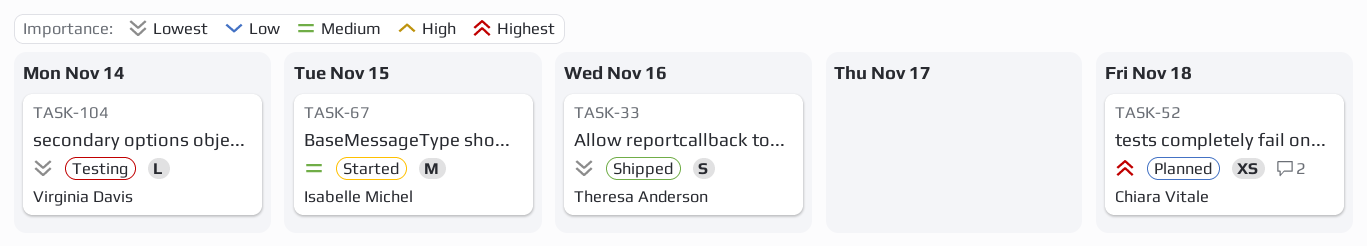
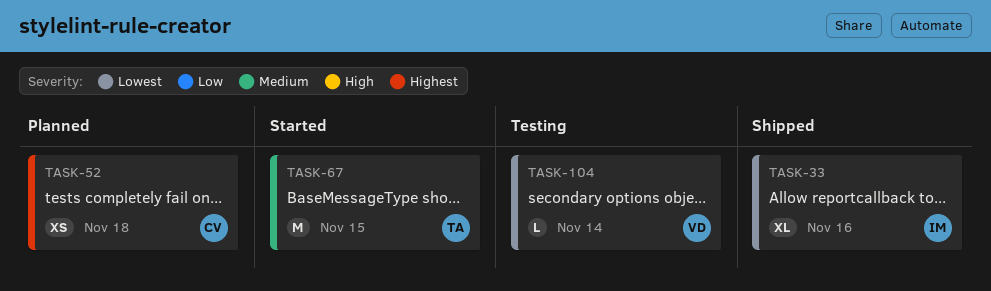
TASK-33, owner: Theresa Anderson -> Isabelle Michel
TASK-33, estimate: S -> XL
TASK-67, owner: Isabelle Michel -> Theresa Anderson

